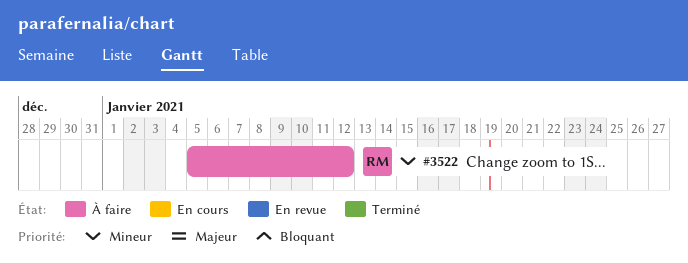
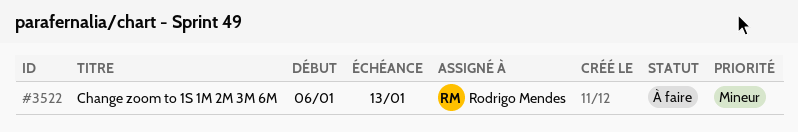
#3522, start: Jan 5 -> Jan 6
#3522, due: Jan 12 -> Jan 13

